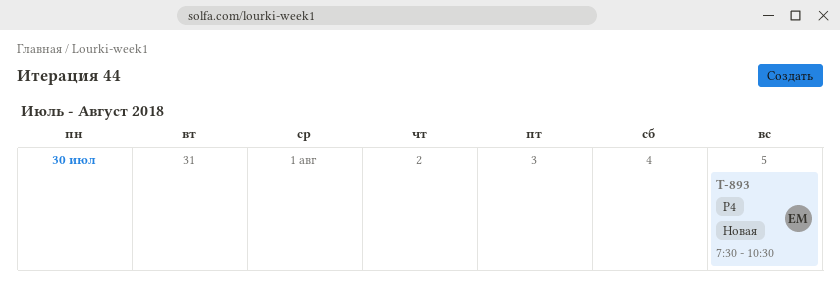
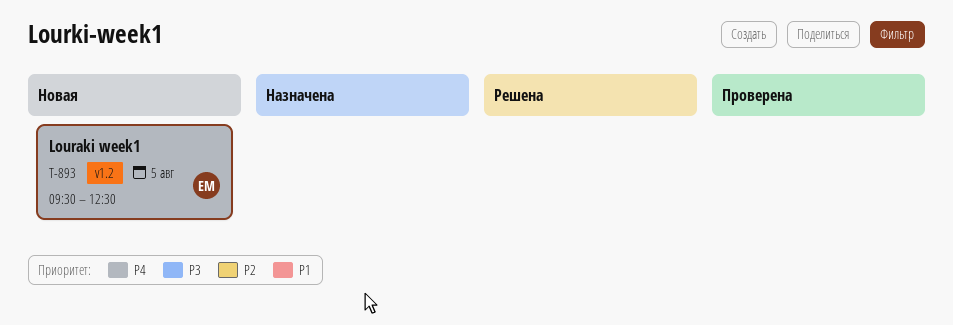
T-893, begins: 07:30 -> 09:30
T-893, ends: 10:30 -> 12:30

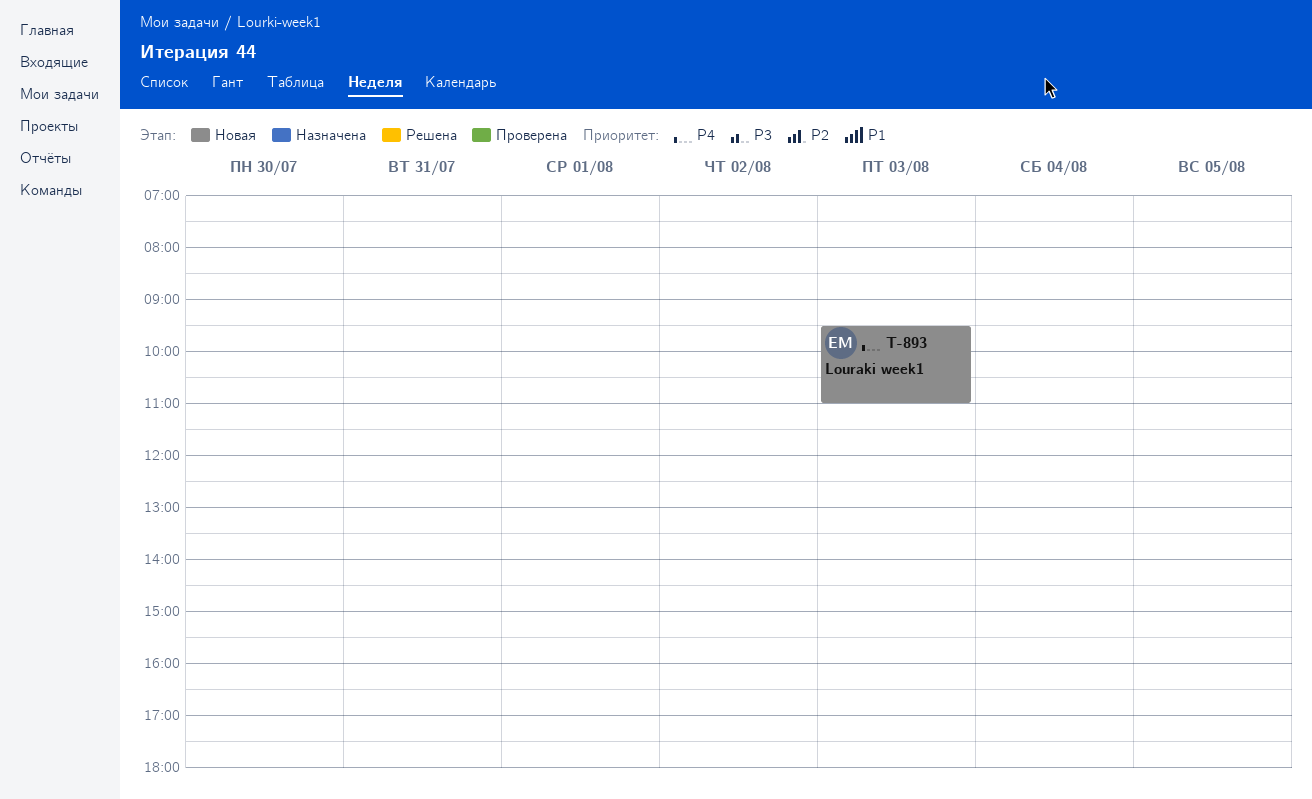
T-893, day: Aug 5 -> Aug 3
T-893, ends: 12:30 -> 11:00

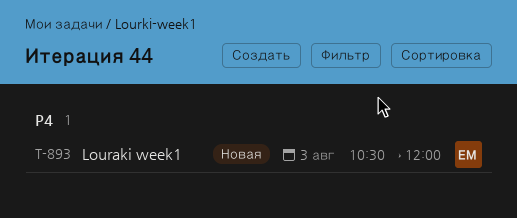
T-893, begins: 09:30 -> 10:30
T-893, ends: 11:00 -> 12:00

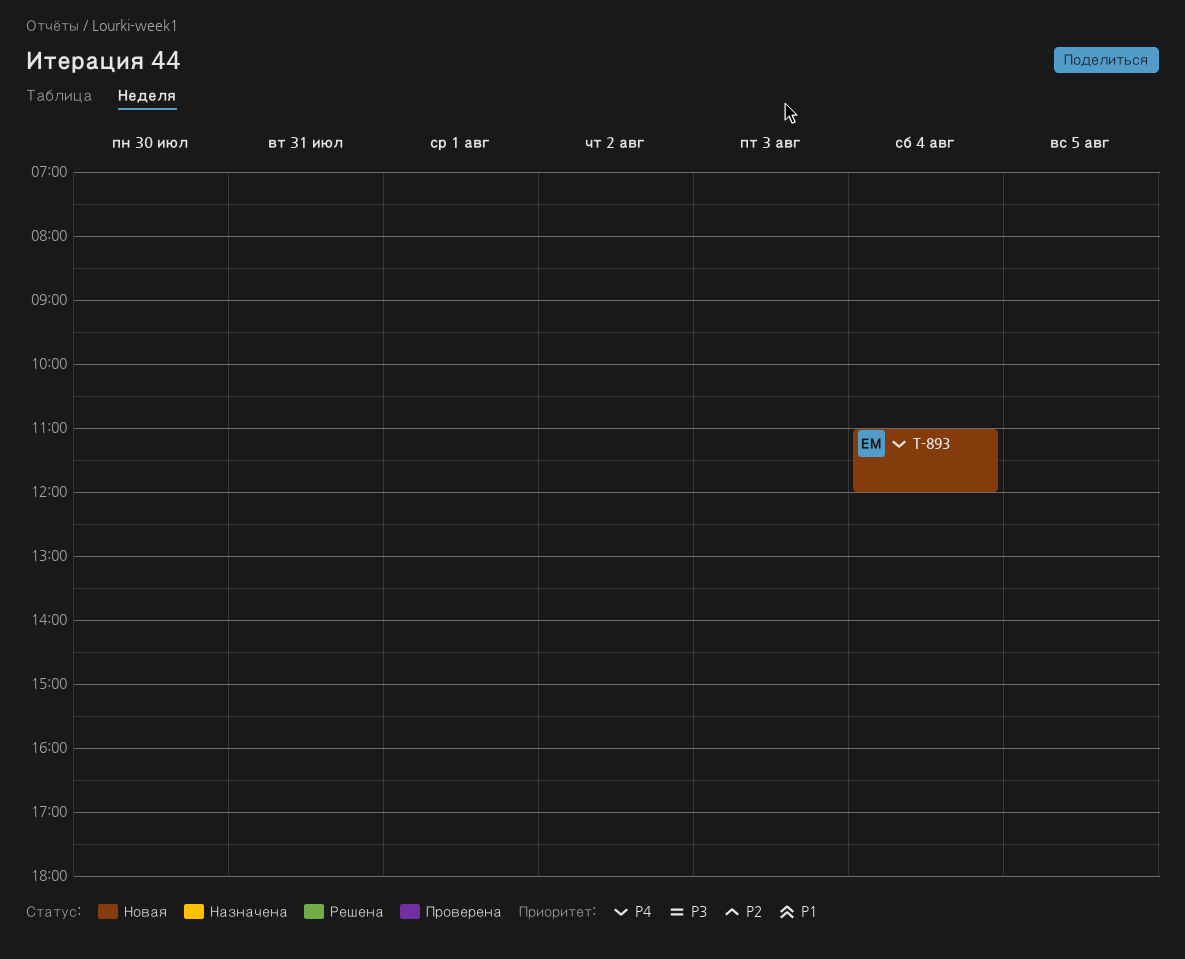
T-893, day: Aug 3 -> Aug 4
T-893, begins: 10:30 -> 11:00

